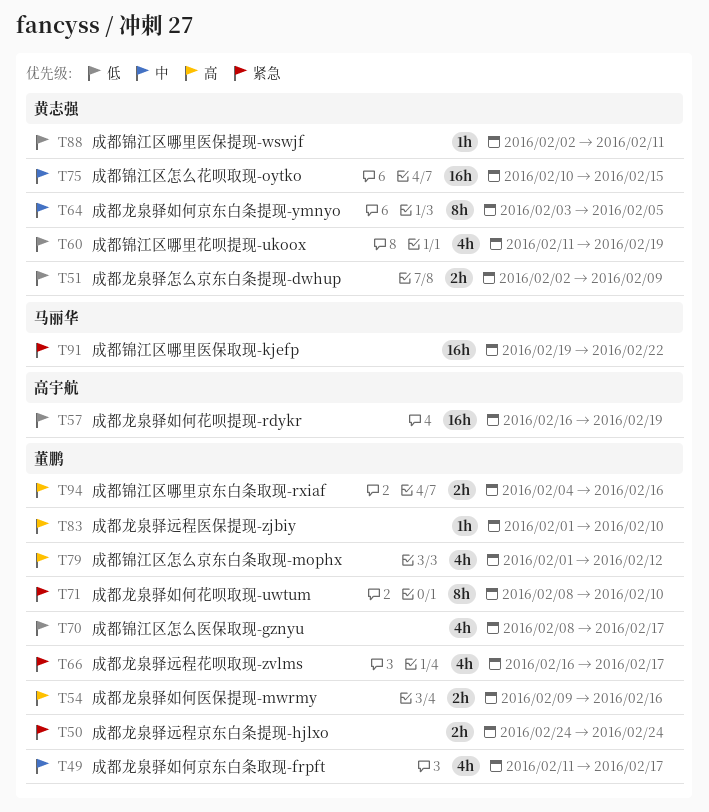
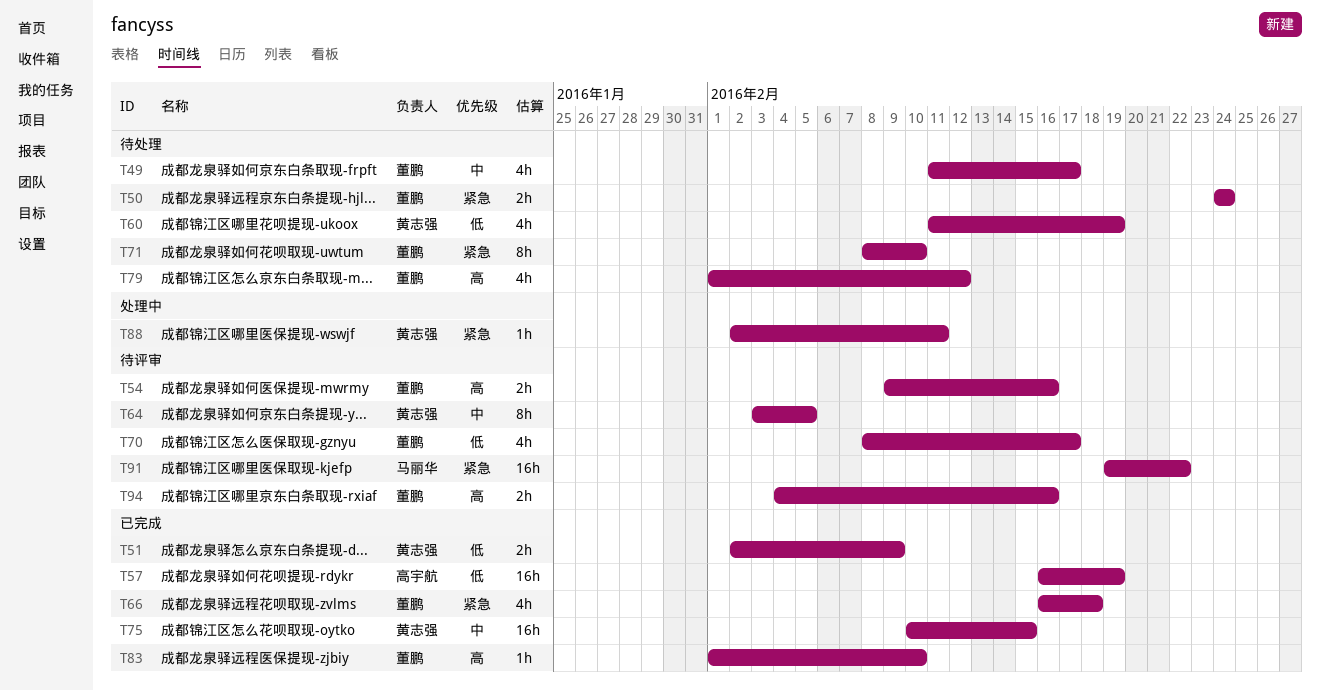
T66, due: Feb 17 -> Feb 18
T88, priority: 低 -> 紧急

